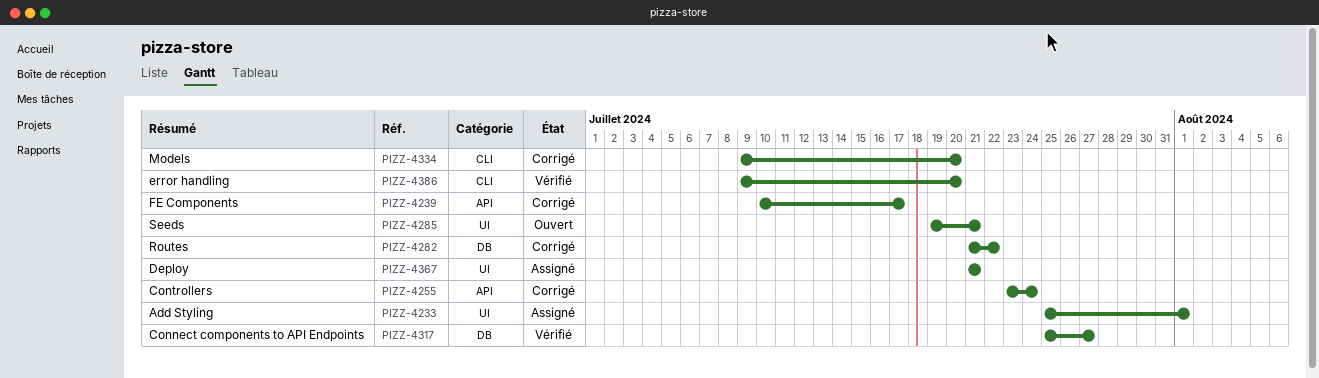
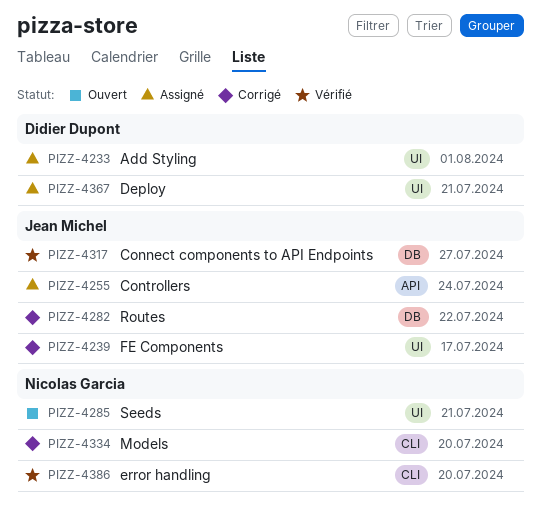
PIZZ-4239, label: API -> UI
PIZZ-4255, status: Corrigé -> Assigné

